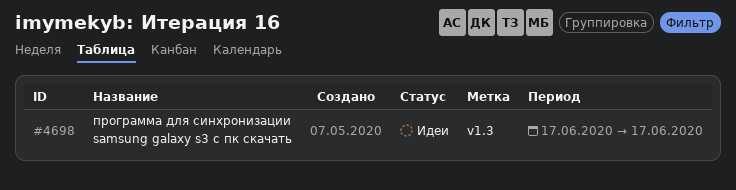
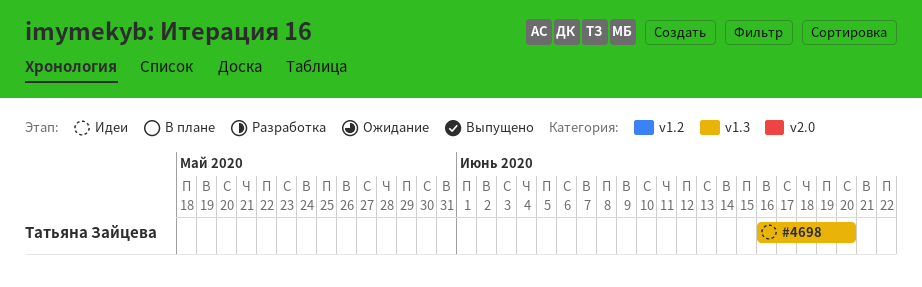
#4698, start: Jun 17 -> Jun 16
#4698, due: Jun 17 -> Jun 20

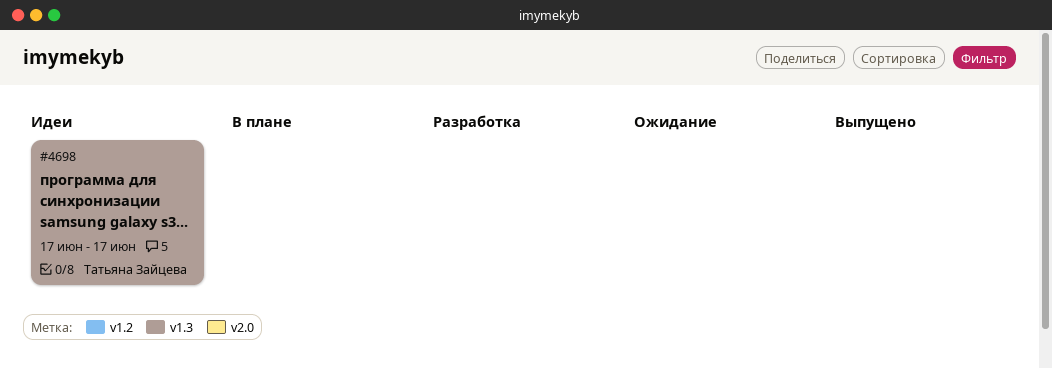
#4698, start: Jun 16 -> Jun 17
#4698, due: Jun 20 -> Jun 17

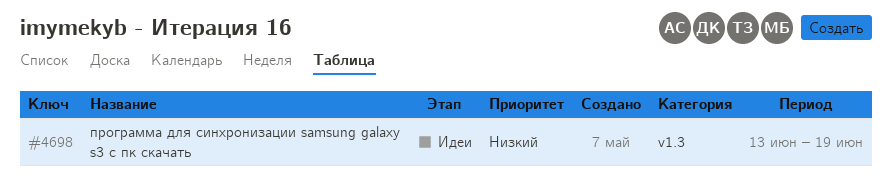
#4698, start: Jun 17 -> Jun 13
#4698, due: Jun 17 -> Jun 19

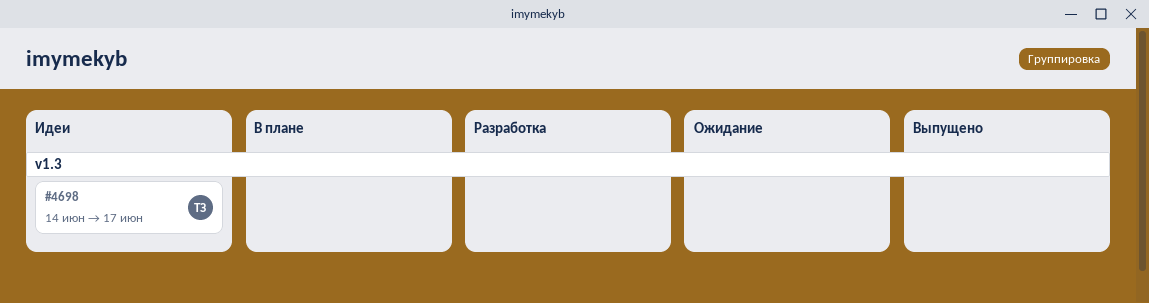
#4698, start: Jun 13 -> Jun 14
#4698, due: Jun 19 -> Jun 17

